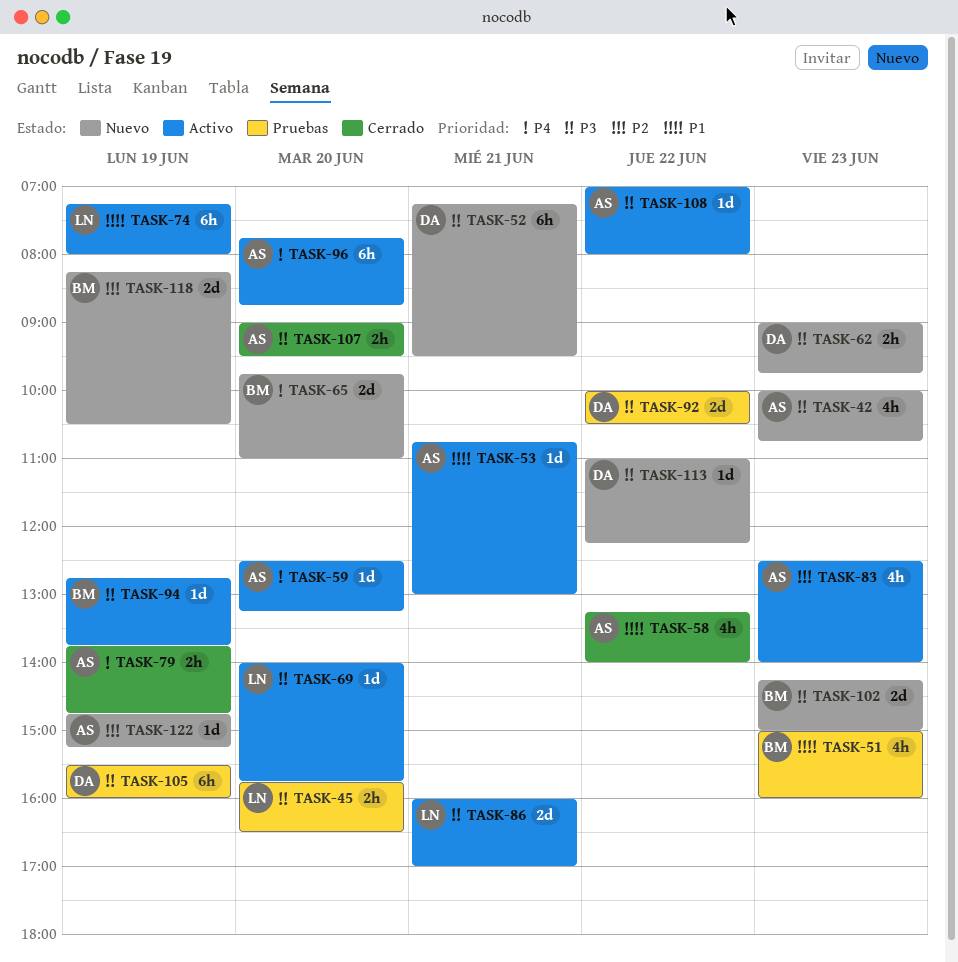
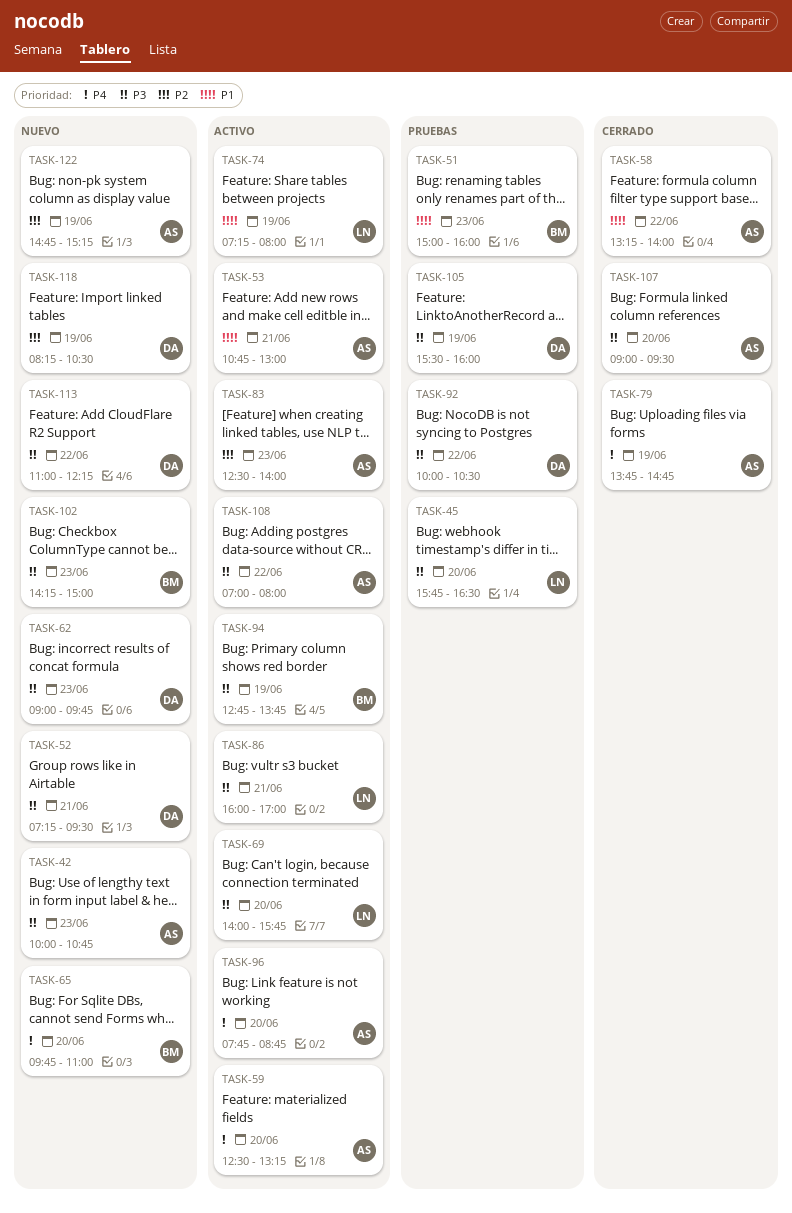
TASK-118, owner: BM -> DA

